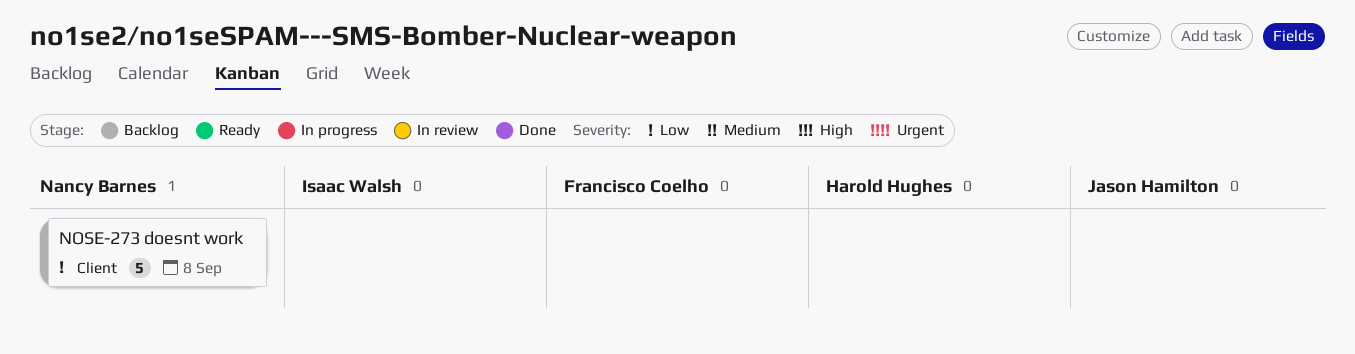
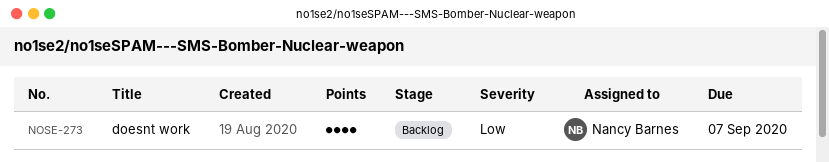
NOSE-273, estimate: 5 -> 4
NOSE-273, due: Sep 8 -> Sep 7

